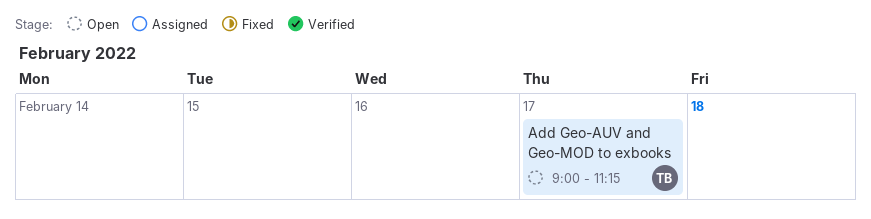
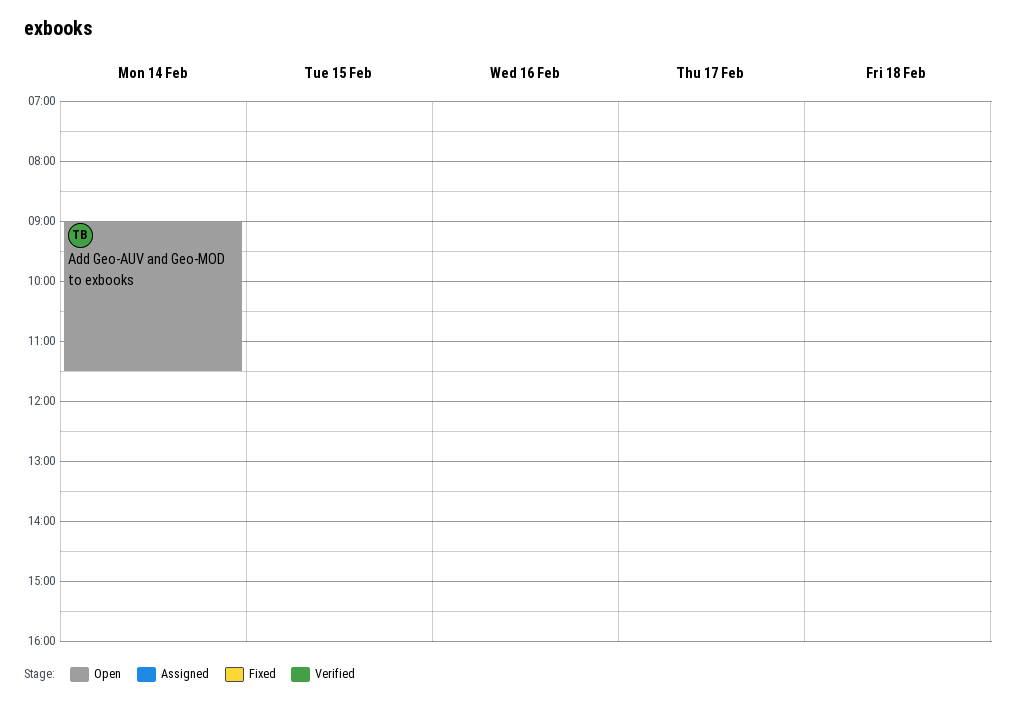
Add Geo-AUV and Geo-MOD to exbooks, day: Feb 17 -> Feb 14
Add Geo-AUV and Geo-MOD to exbooks, ends: 11:15 -> 11:30

